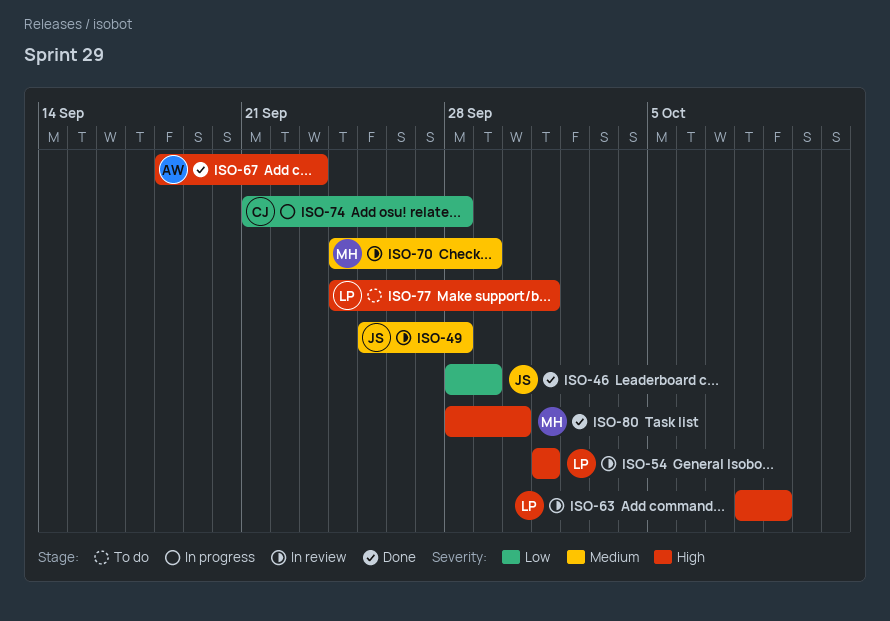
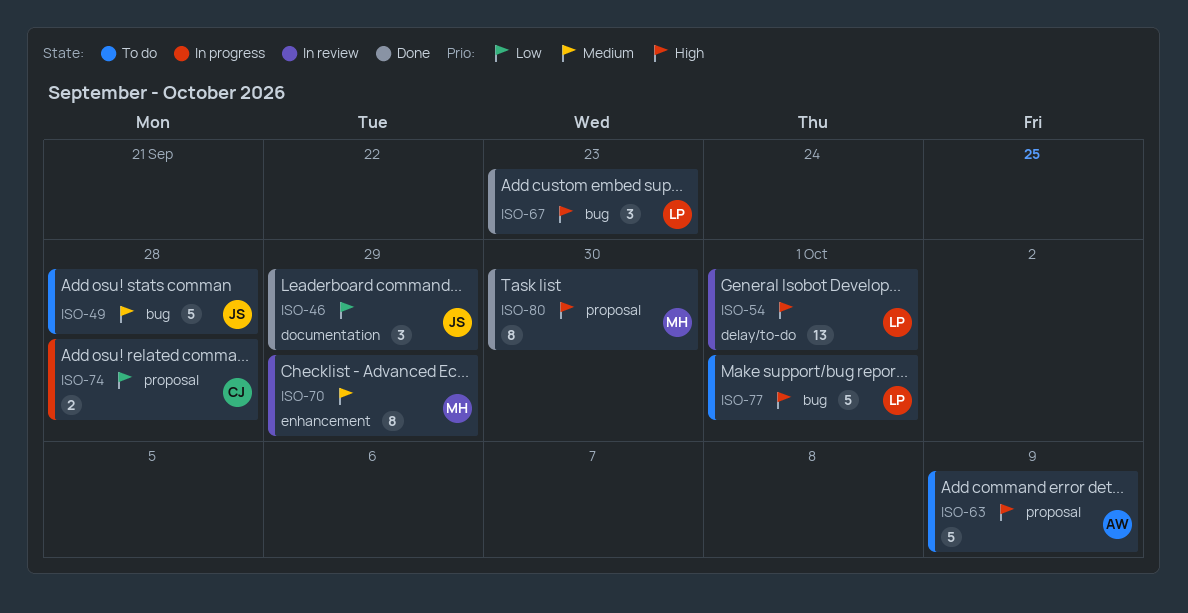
ISO-49, status: In review -> To do
ISO-63, status: In review -> To do
ISO-63, owner: LP -> AW
ISO-67, owner: AW -> LP

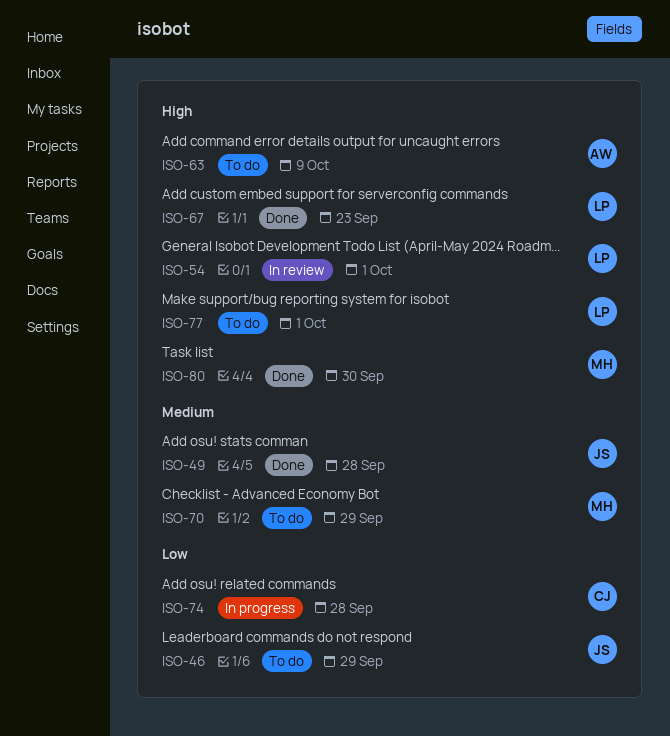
ISO-46, status: Done -> To do
ISO-49, status: To do -> Done
ISO-70, status: In review -> To do

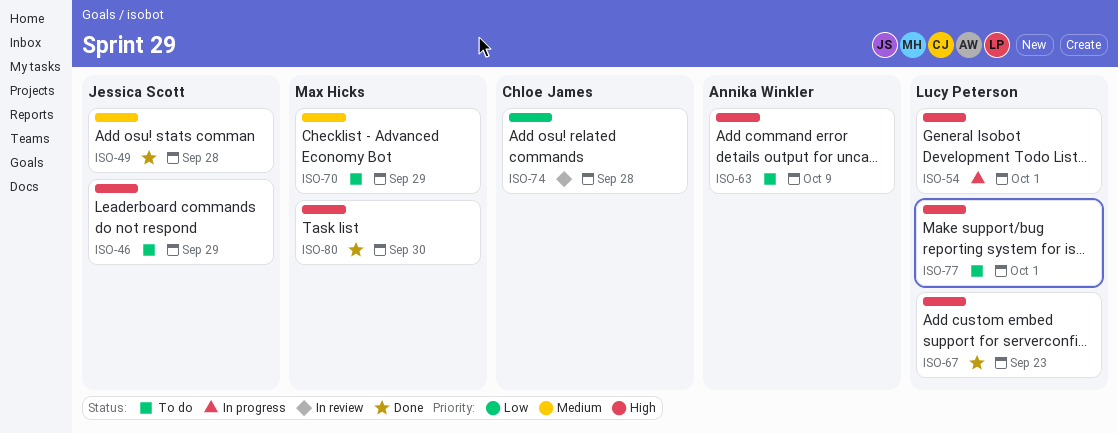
ISO-46, priority: Low -> High
ISO-54, status: In review -> In progress
ISO-74, status: In progress -> In review

